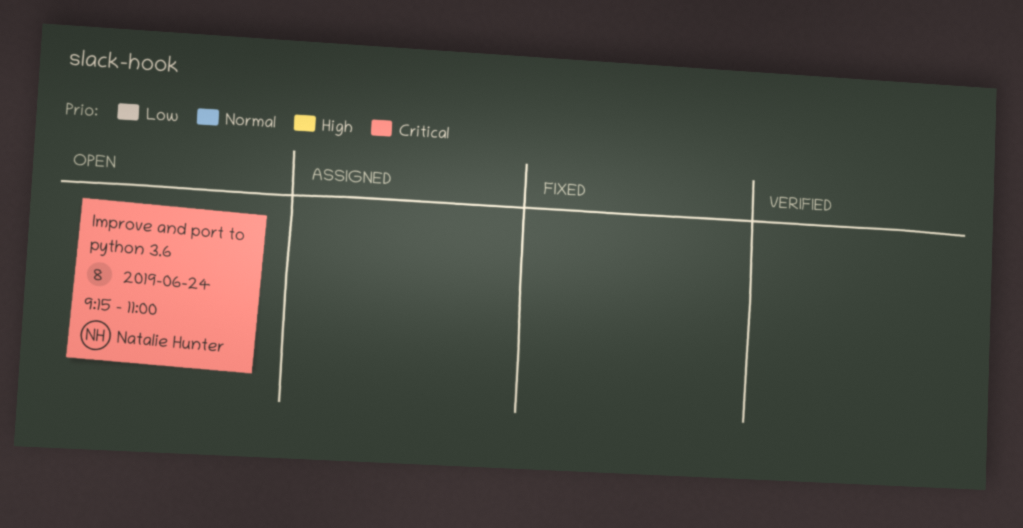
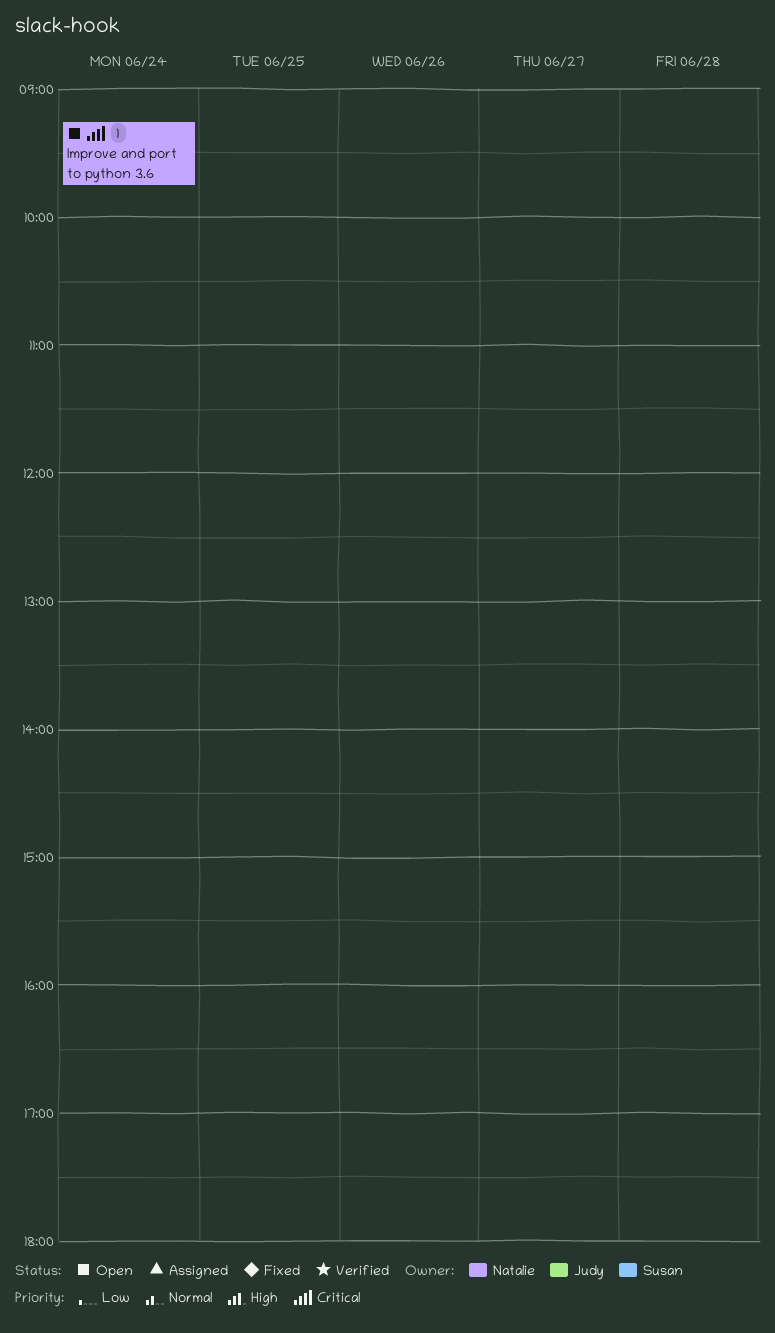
Improve and port to python 3.6, estimate: 8 -> 1
Improve and port to python 3.6, ends: 11:00 -> 09:45

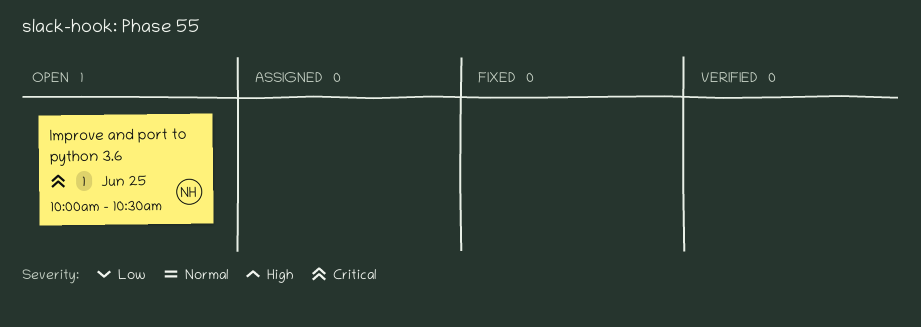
Improve and port to python 3.6, day: Jun 24 -> Jun 25
Improve and port to python 3.6, begins: 09:15 -> 10:00
Improve and port to python 3.6, ends: 09:45 -> 10:30

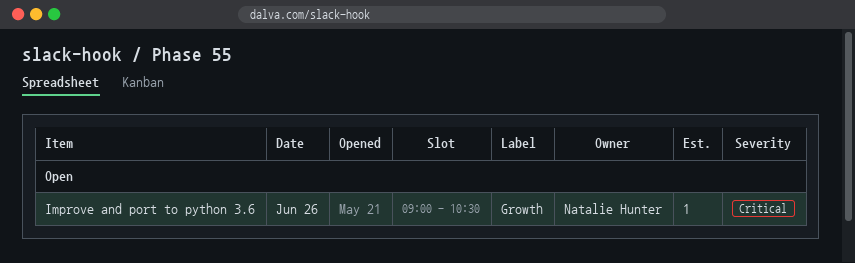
Improve and port to python 3.6, day: Jun 25 -> Jun 26
Improve and port to python 3.6, begins: 10:00 -> 09:00

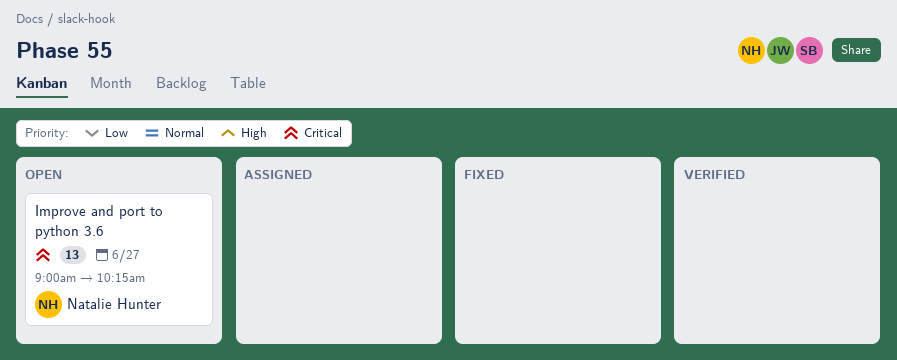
Improve and port to python 3.6, estimate: 1 -> 13
Improve and port to python 3.6, day: Jun 26 -> Jun 27
Improve and port to python 3.6, ends: 10:30 -> 10:15

